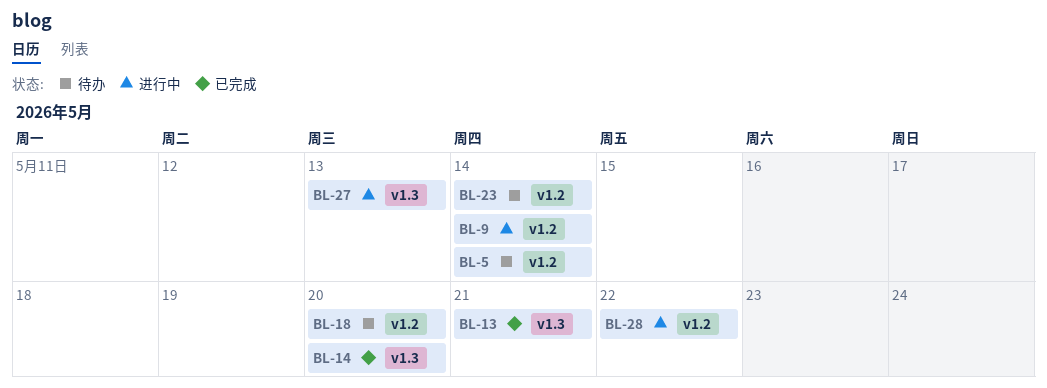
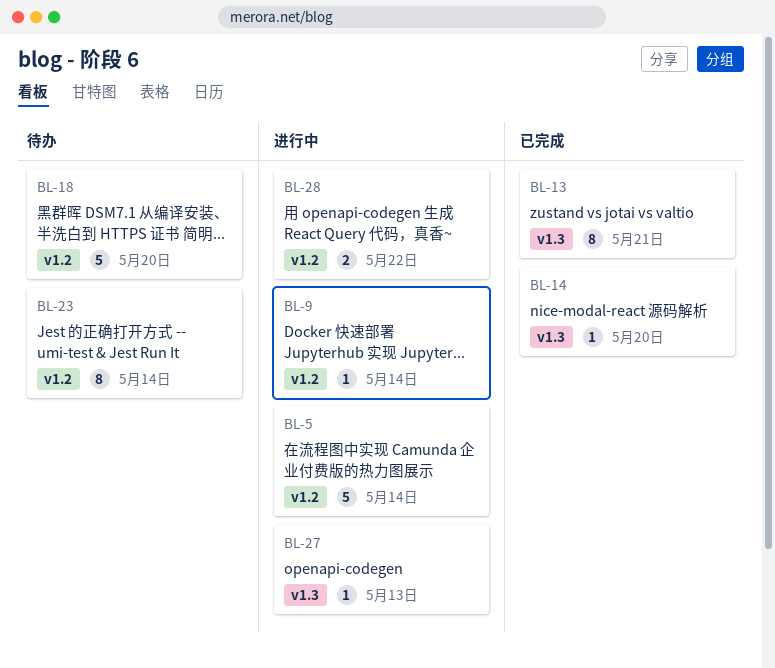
BL-5, status: 待办 -> 进行中

